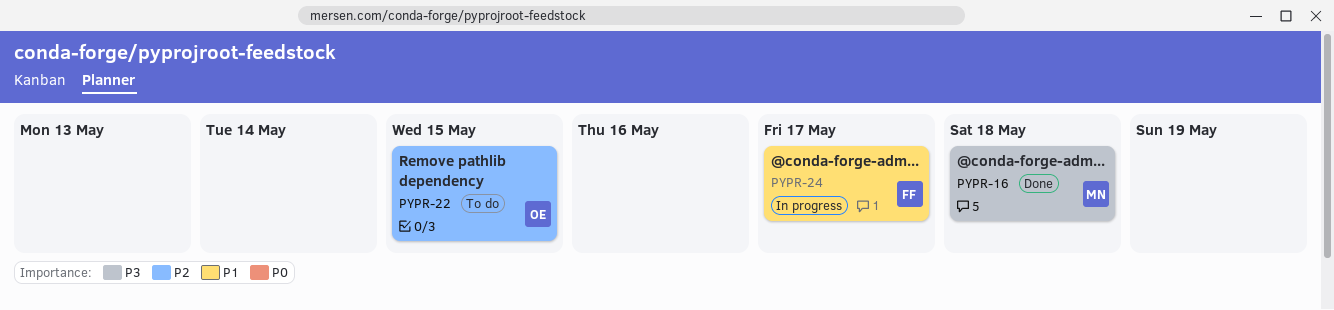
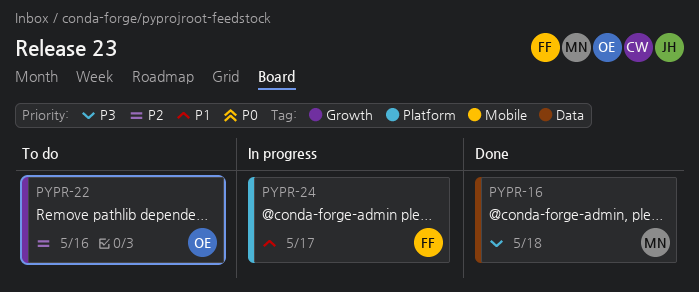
PYPR-22, due: May 15 -> May 16

